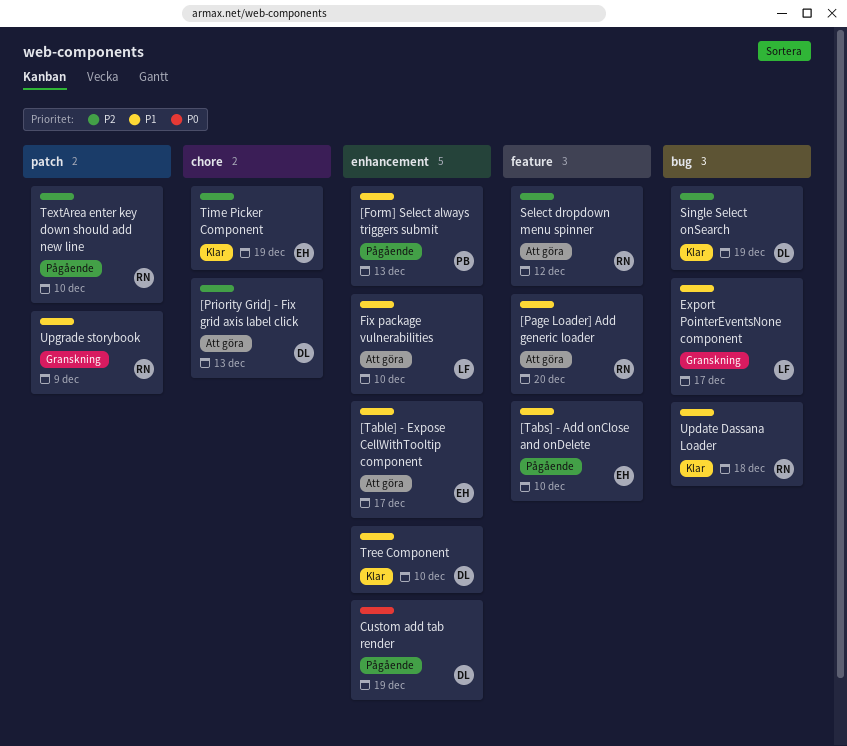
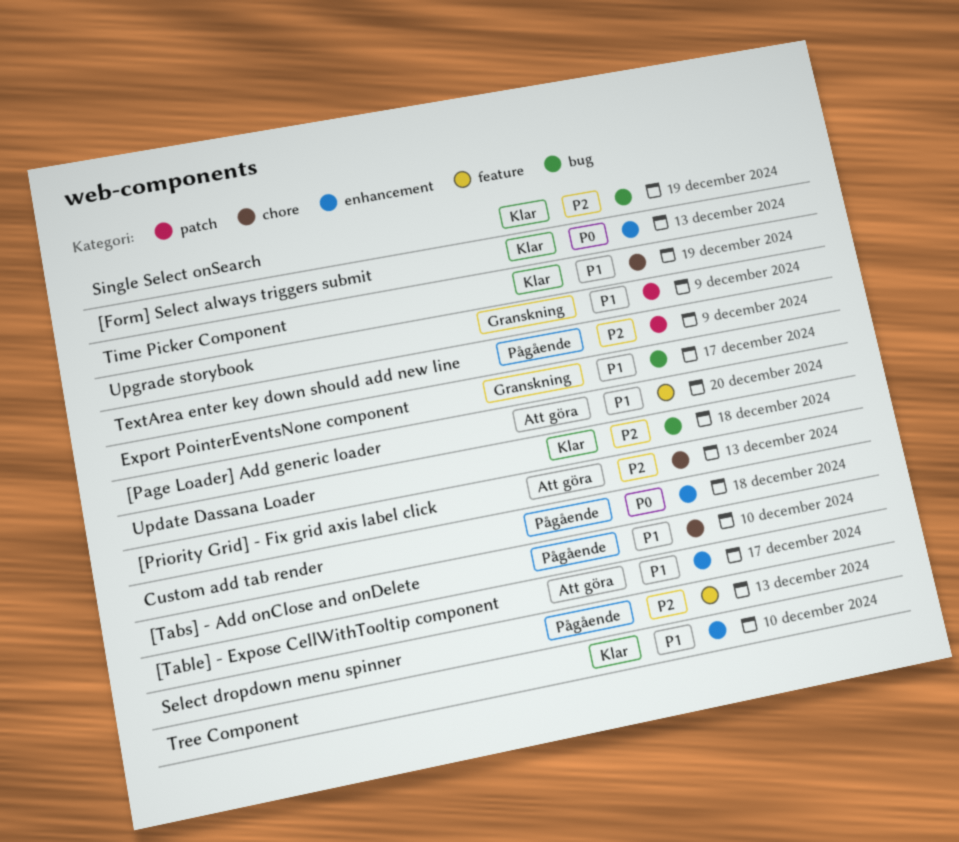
[Form] Select always triggers submit, status: Pågående -> Klar
[Form] Select always triggers submit, priority: P1 -> P0
[Tabs] - Add onClose and onDelete, label: feature -> chore
Custom add tab render, due: Dec 19 -> Dec 18
Fix package vulnerabilities: present -> none
Select dropdown menu spinner, status: Att göra -> Pågående
Select dropdown menu spinner, due: Dec 12 -> Dec 13
TextArea enter key down should add new line, due: Dec 10 -> Dec 9
Time Picker Component, priority: P2 -> P1
Update Dassana Loader, priority: P1 -> P2

